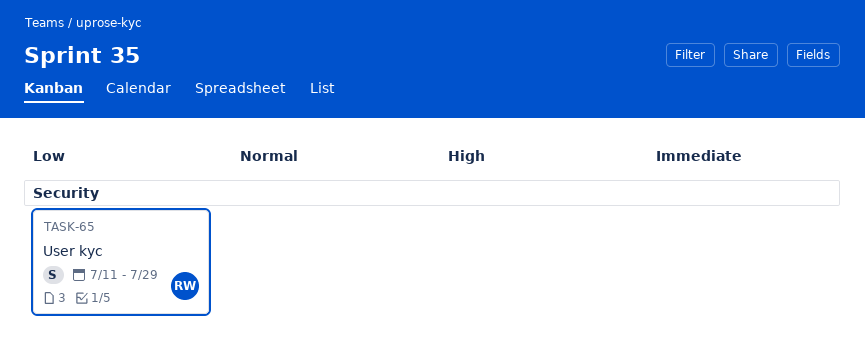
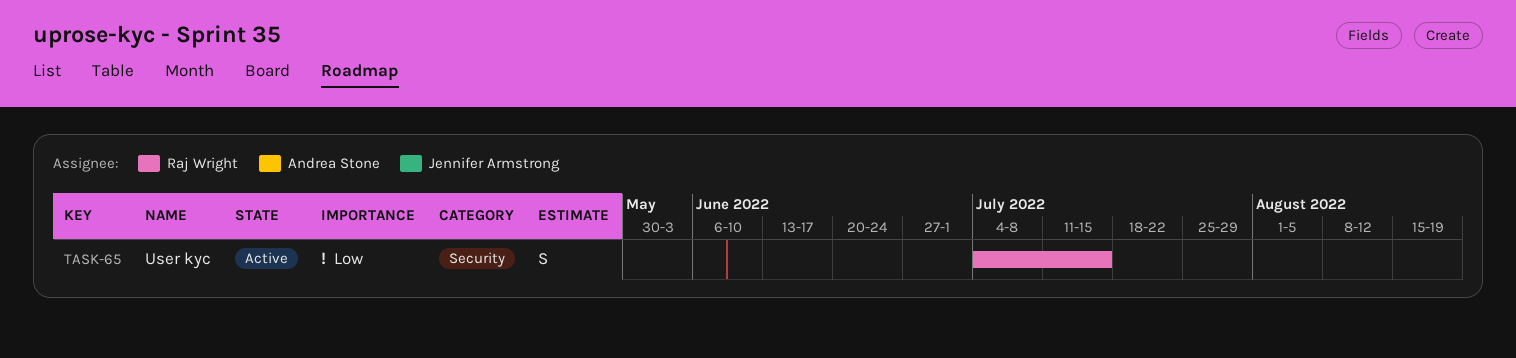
TASK-65, start: Jul 11 -> Jul 4
TASK-65, due: Jul 29 -> Jul 15

